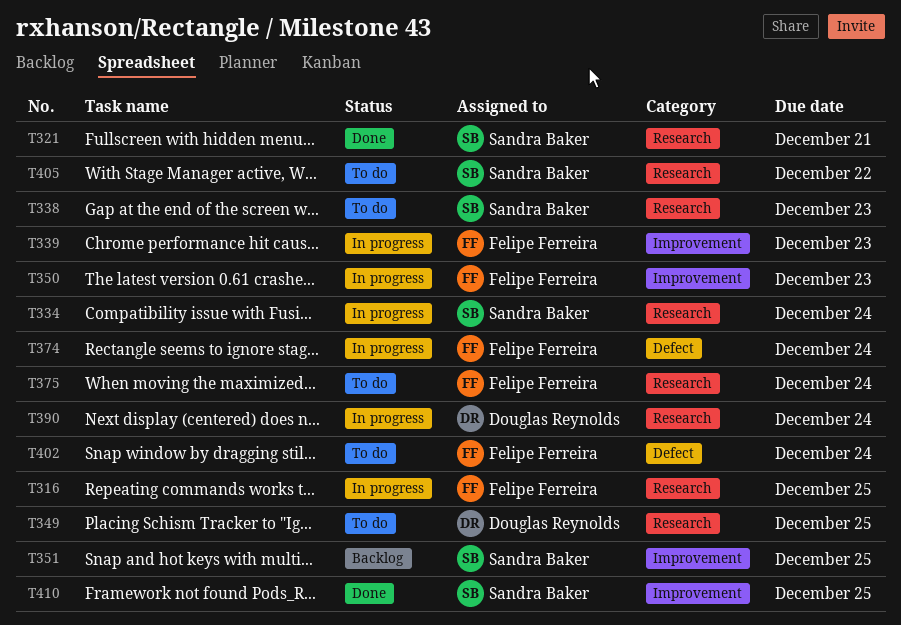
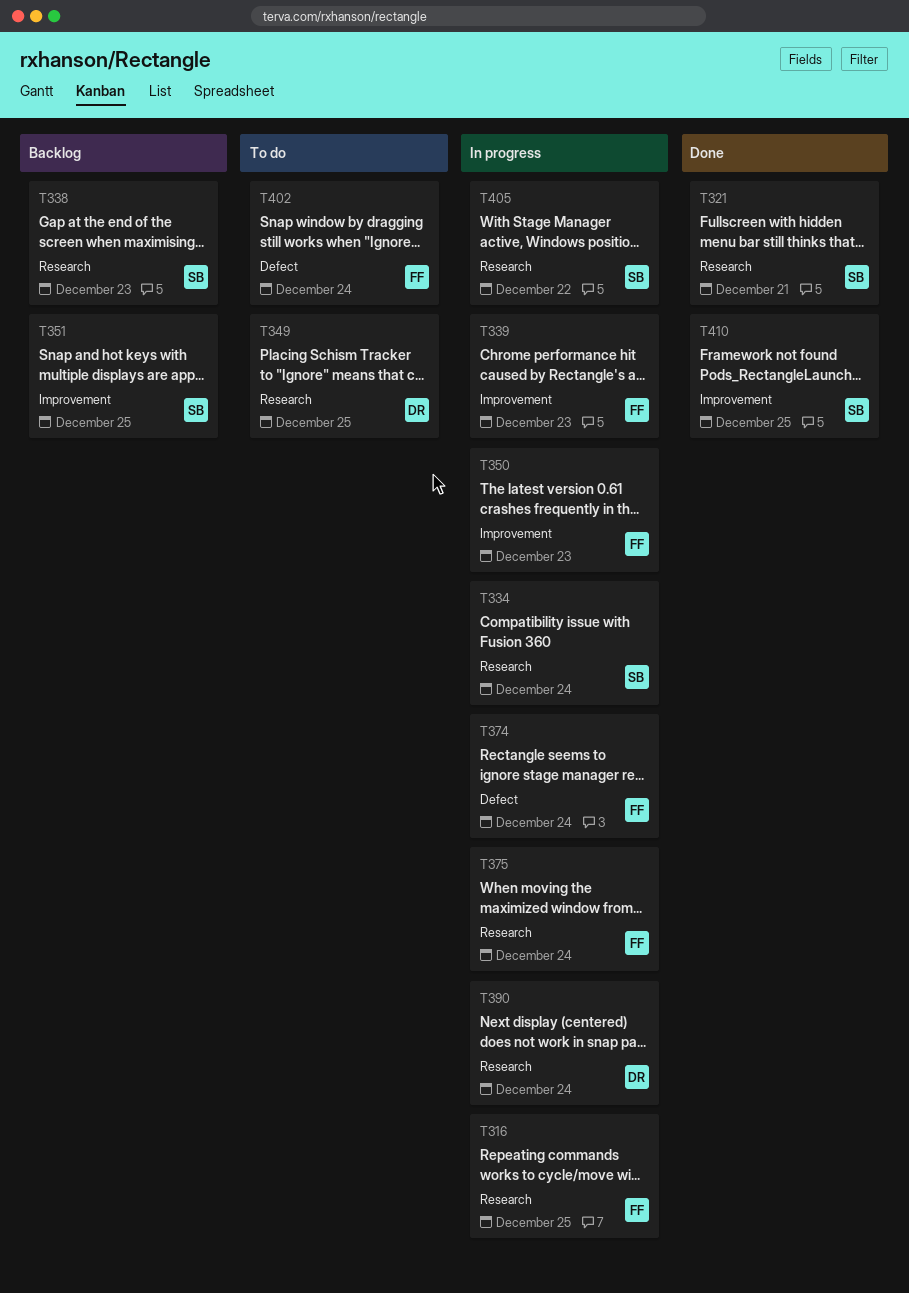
T338, status: To do -> Backlog
T375, status: To do -> In progress
T405, status: To do -> In progress

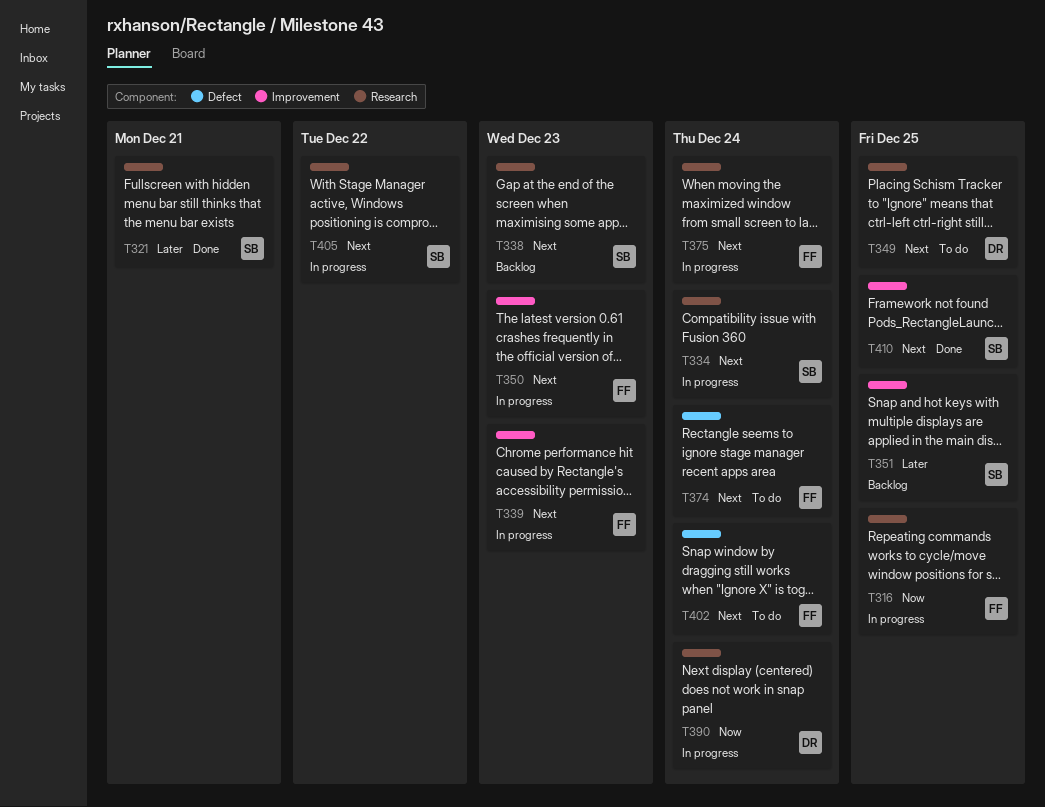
T374, status: In progress -> To do

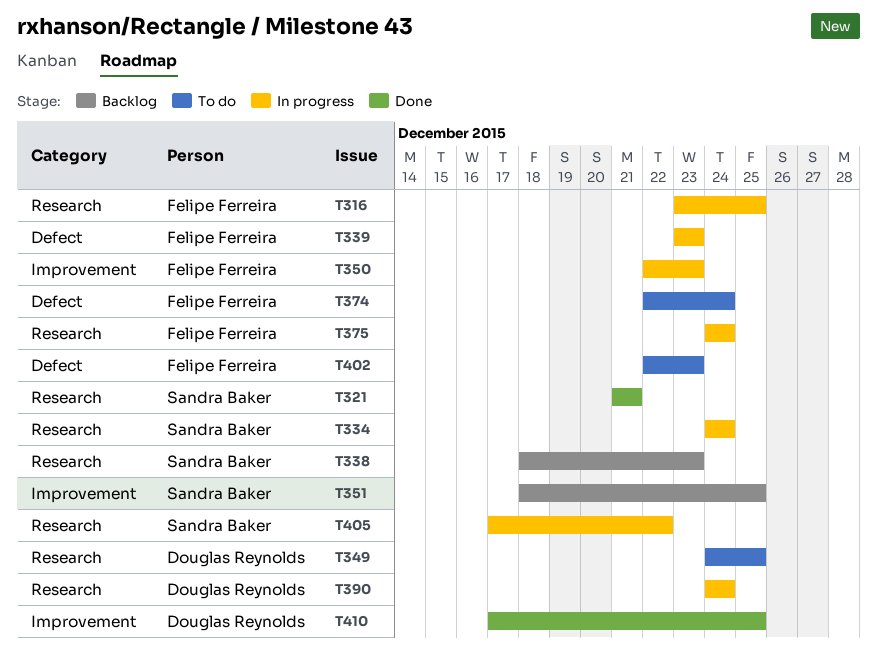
T339, label: Improvement -> Defect
T402, due: Dec 24 -> Dec 23
T410, owner: Sandra Baker -> Douglas Reynolds

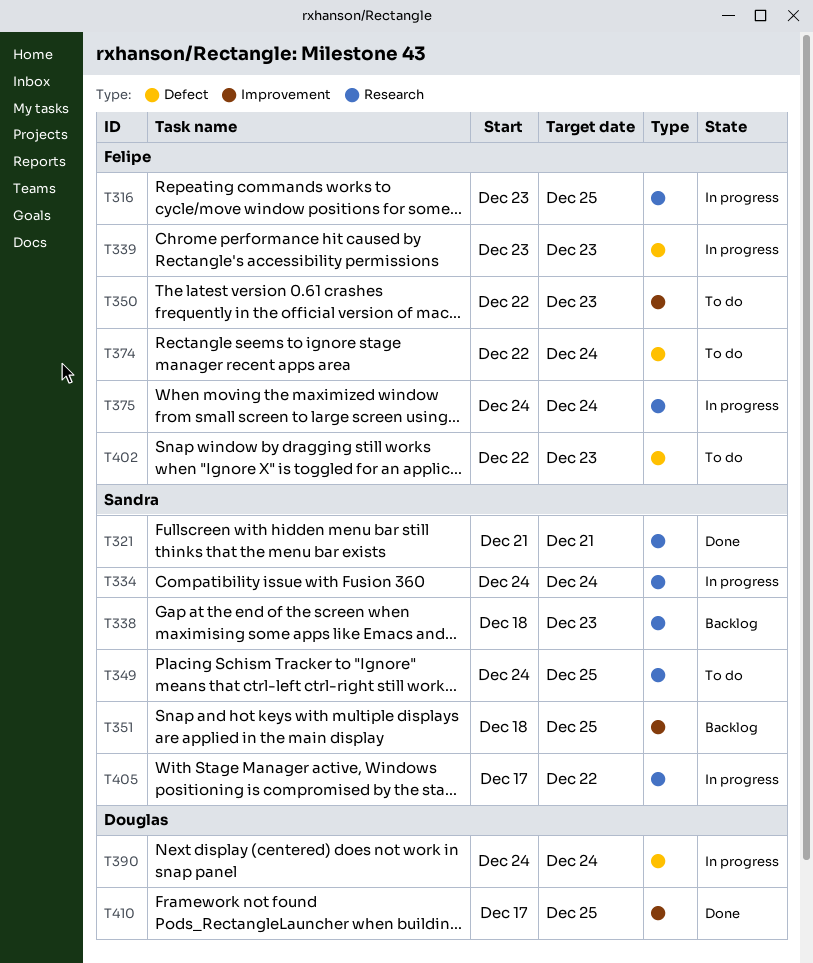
T349, owner: Douglas Reynolds -> Sandra Baker
T350, status: In progress -> To do
T390, label: Research -> Defect

